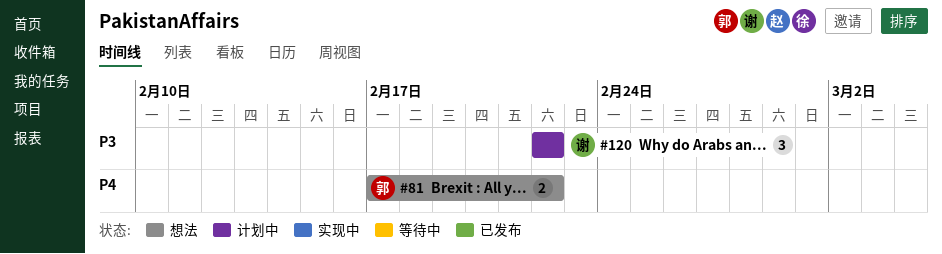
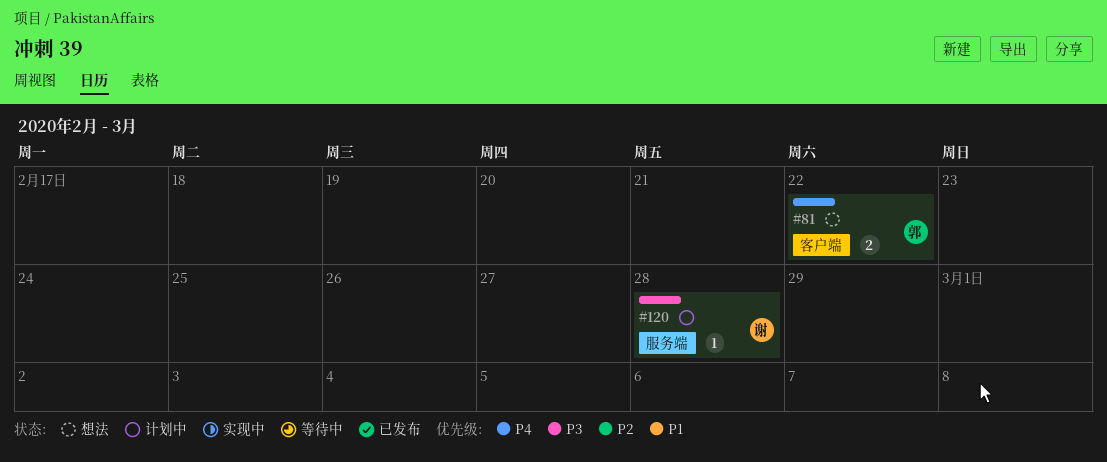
#120, estimate: 3 -> 1
#120, due: Feb 22 -> Feb 28

